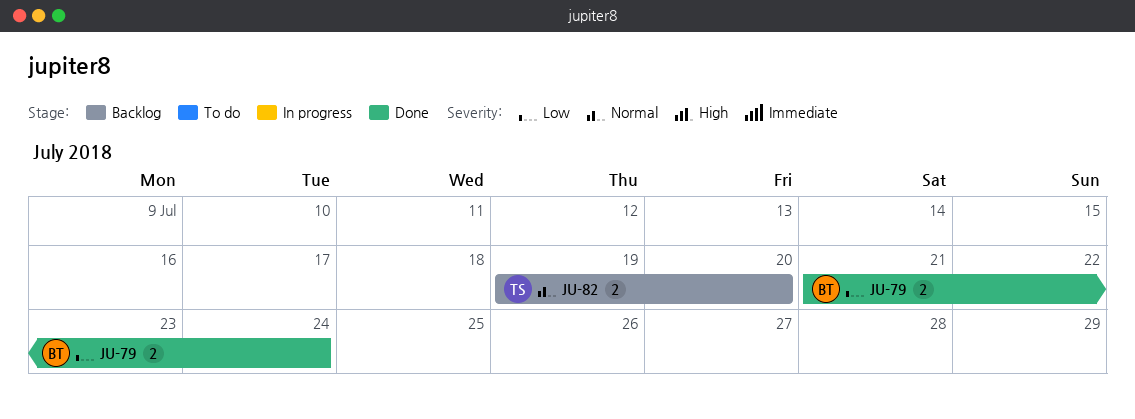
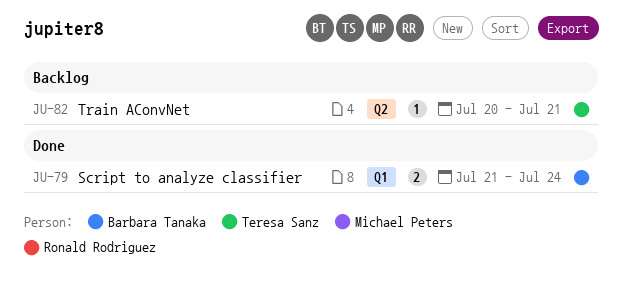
JU-82, estimate: 2 -> 1
JU-82, start: Jul 19 -> Jul 20
JU-82, due: Jul 20 -> Jul 21

